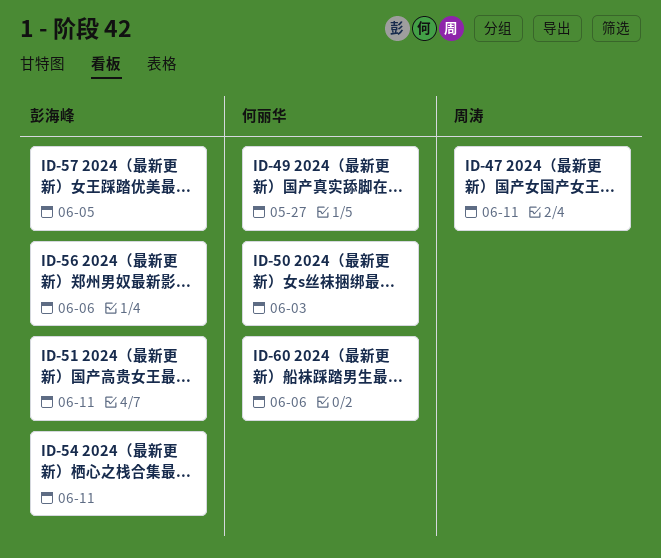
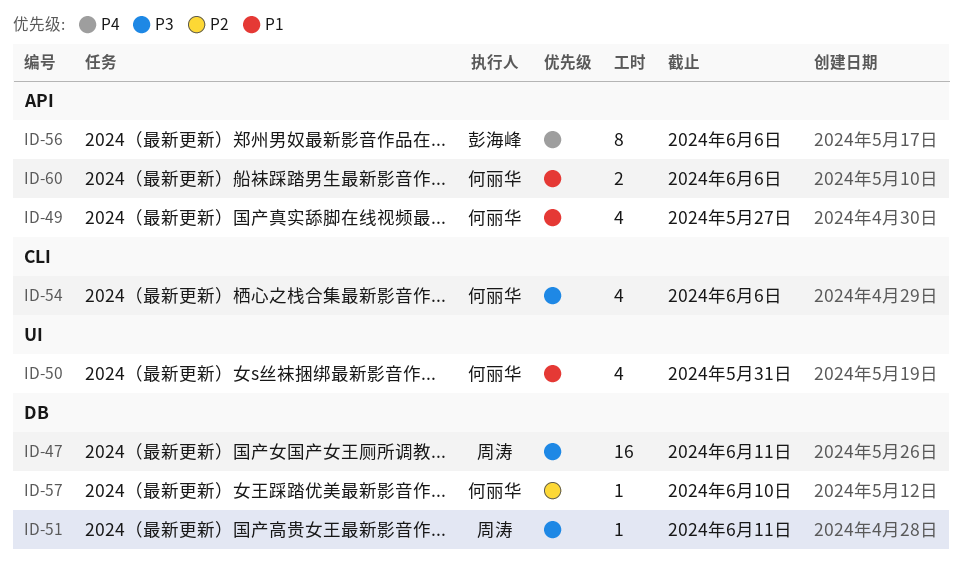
ID-50, due: Jun 3 -> May 31
ID-51, owner: 彭海峰 -> 周涛
ID-54, owner: 彭海峰 -> 何丽华
ID-54, due: Jun 11 -> Jun 6
ID-57, owner: 彭海峰 -> 何丽华
ID-57, due: Jun 5 -> Jun 10

